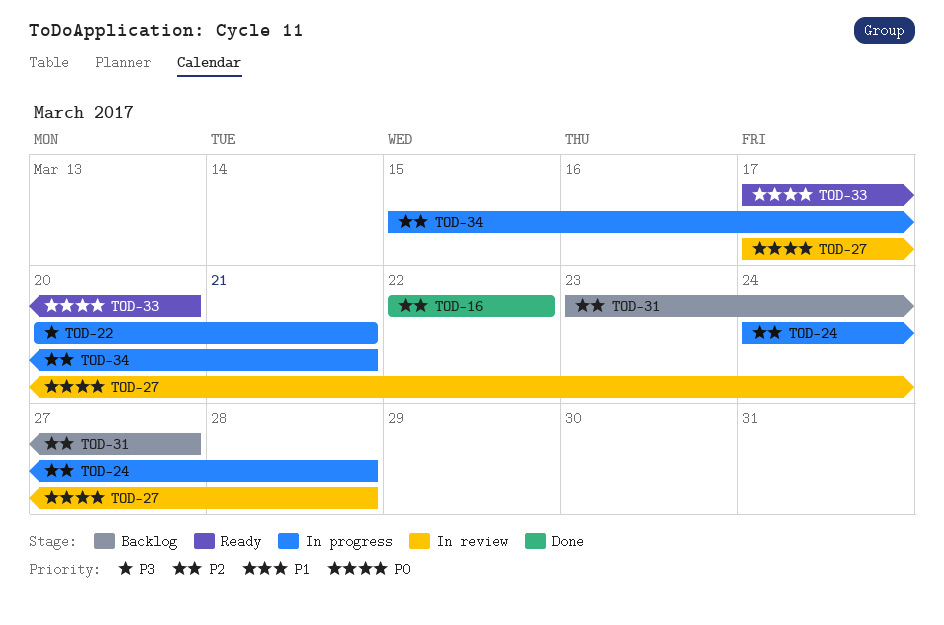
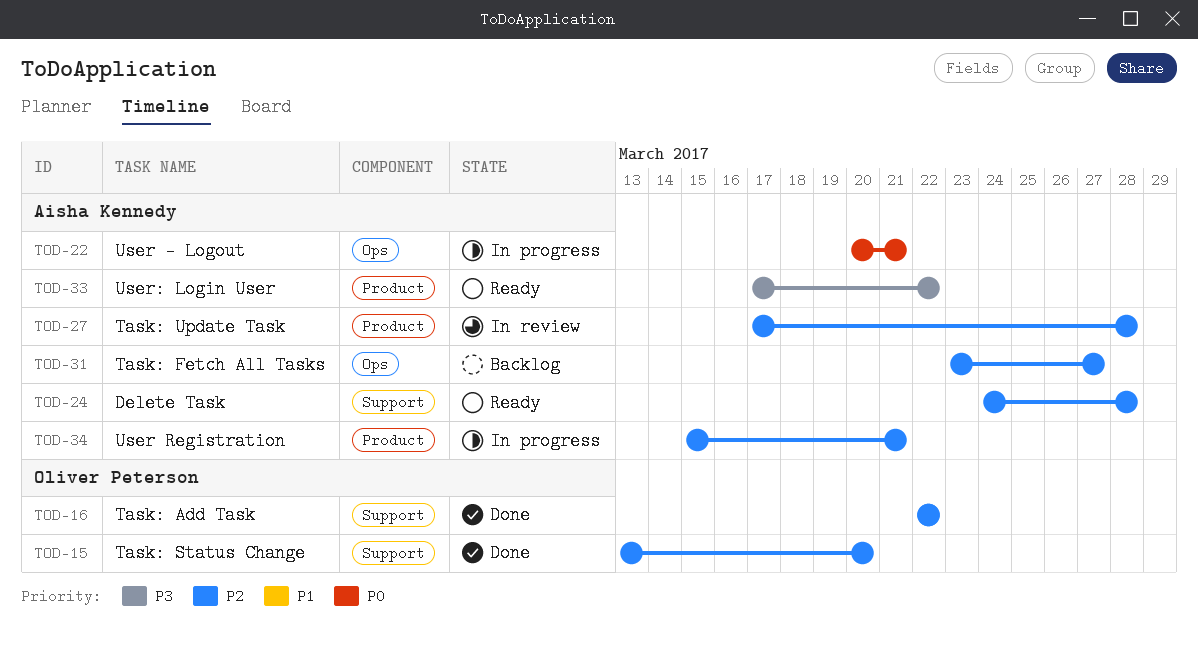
TOD-15: none -> present
TOD-22, priority: P3 -> P0
TOD-24, status: In progress -> Ready
TOD-27, priority: P0 -> P2
TOD-33, priority: P0 -> P3
TOD-33, due: Mar 20 -> Mar 22

